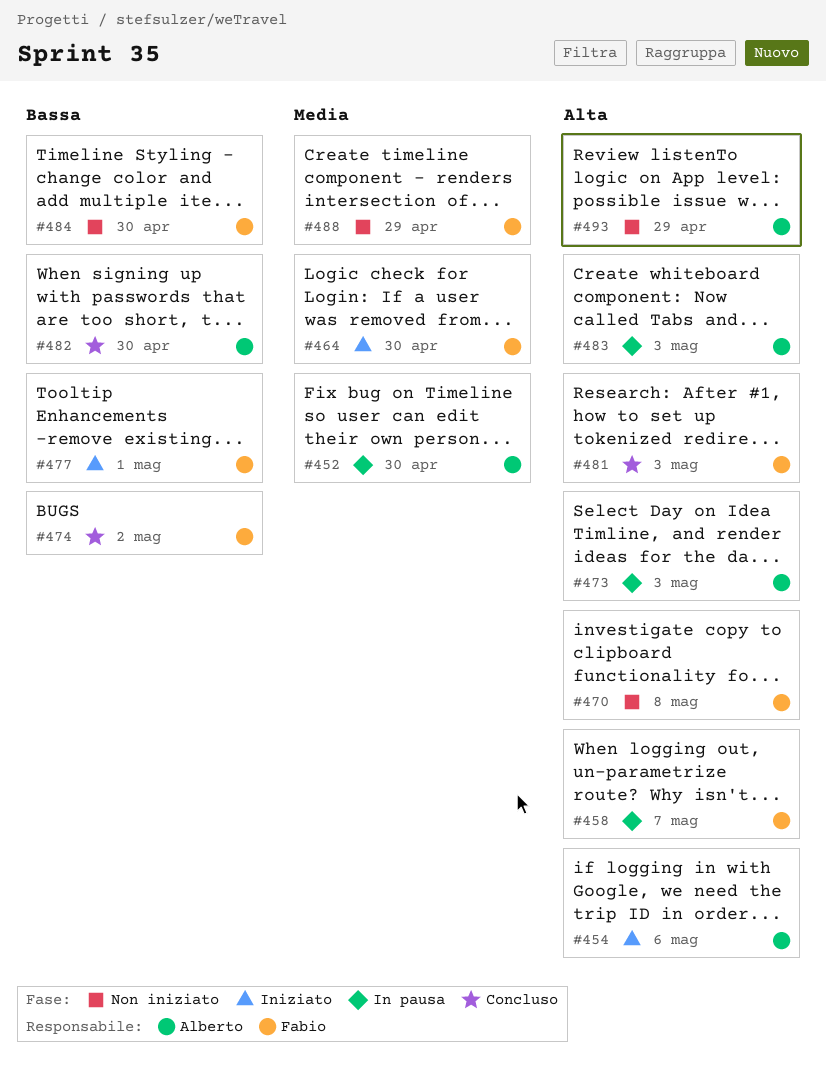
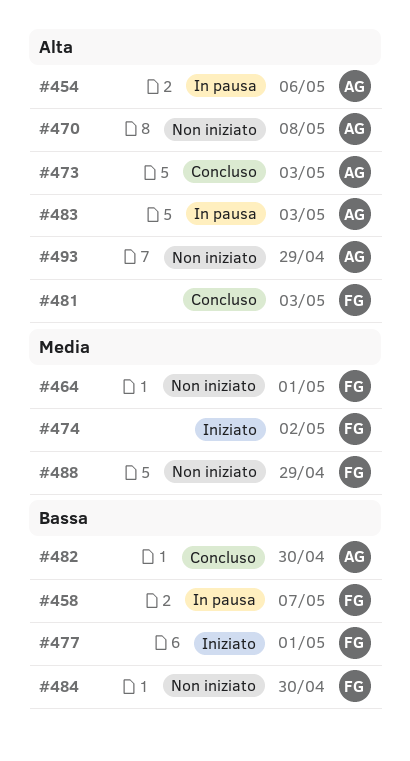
#452: present -> none
#454, status: Iniziato -> In pausa
#458, priority: Alta -> Bassa
#464, status: Iniziato -> Non iniziato
#464, due: Apr 30 -> May 1
#470, owner: Fabio -> Alberto
#473, status: In pausa -> Concluso
#474, status: Concluso -> Iniziato
#474, priority: Bassa -> Media

